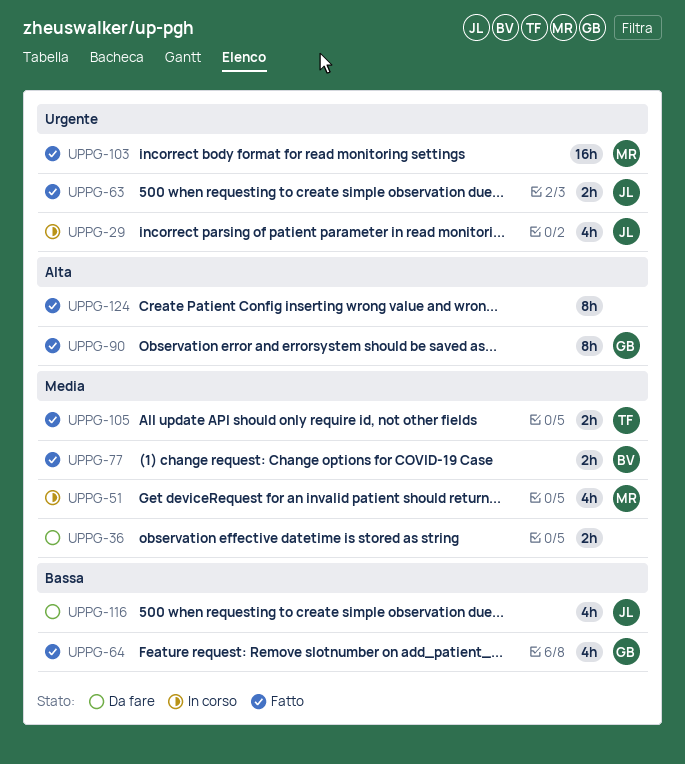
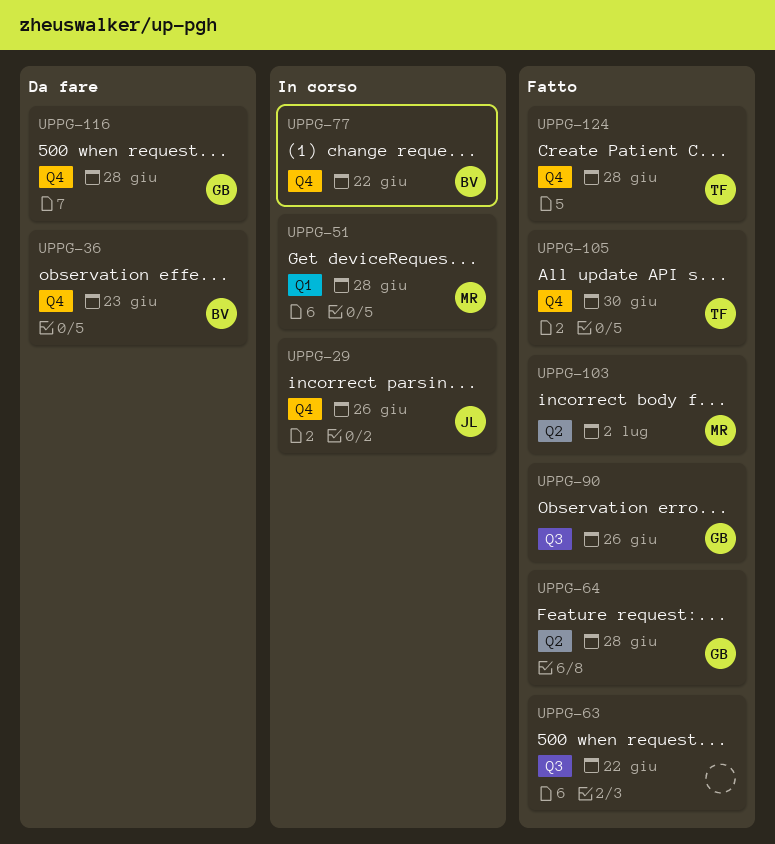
UPPG-36, owner: none -> BV
UPPG-63, owner: JL -> none
UPPG-77, status: Fatto -> In corso
UPPG-116, owner: JL -> GB
UPPG-124, owner: none -> TF

